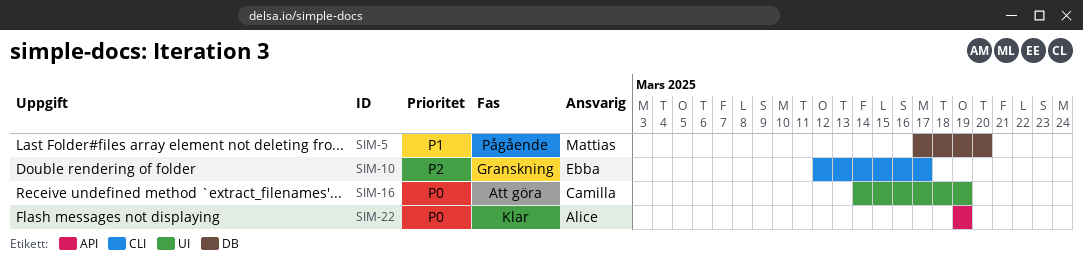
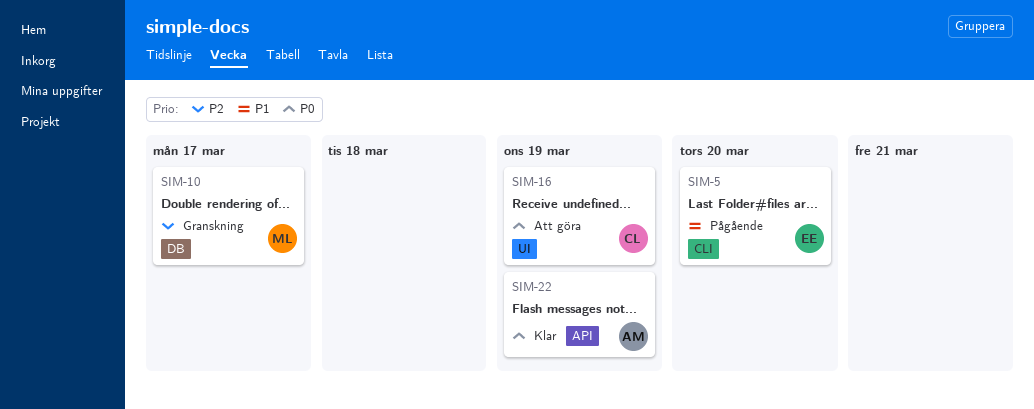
SIM-5, owner: Mattias -> Ebba
SIM-5, label: DB -> CLI
SIM-10, owner: Ebba -> Mattias
SIM-10, label: CLI -> DB

